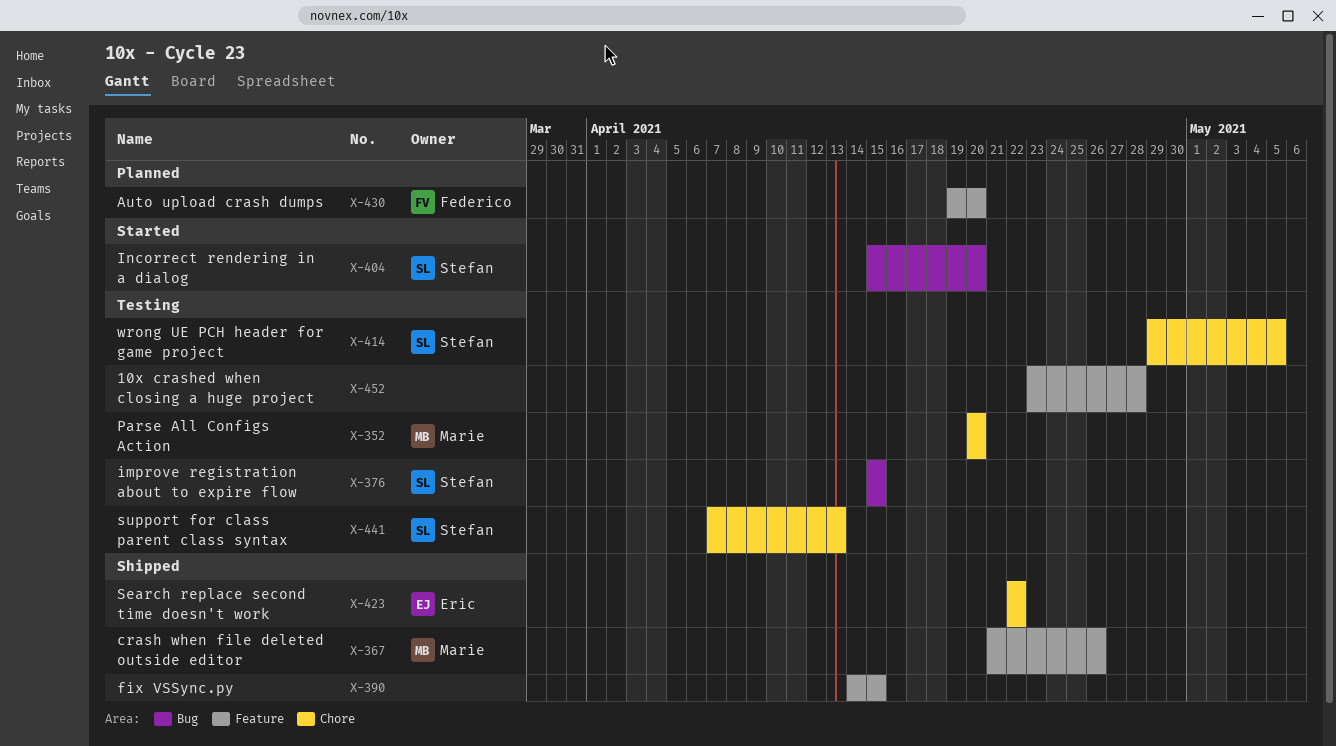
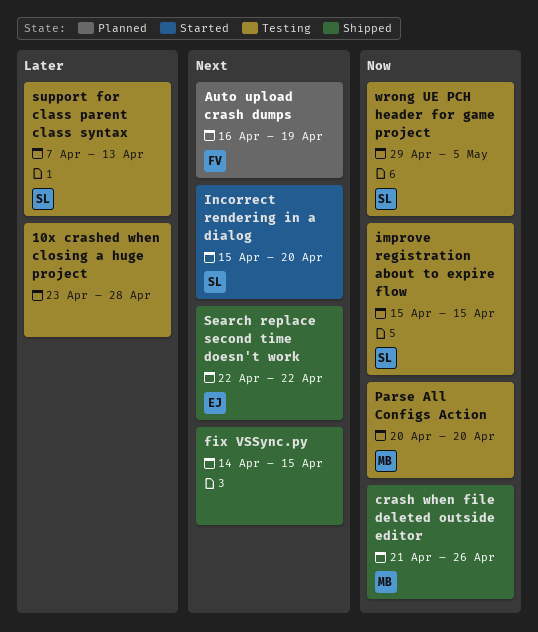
Auto upload crash dumps, start: Apr 19 -> Apr 16
Auto upload crash dumps, due: Apr 20 -> Apr 19

